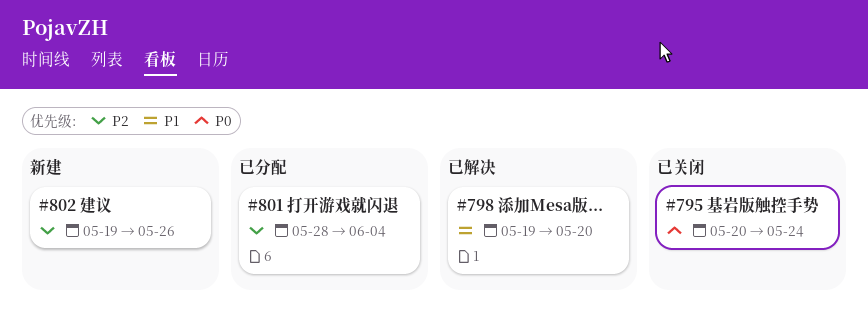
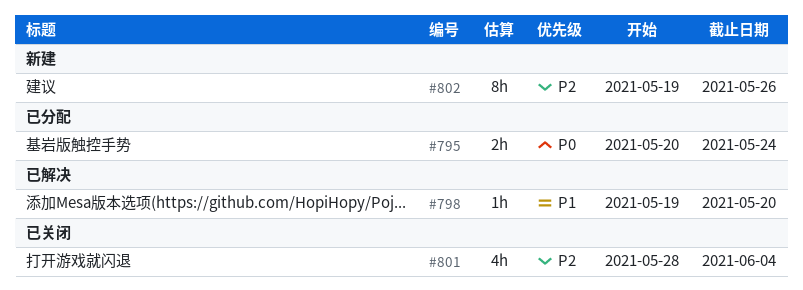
#795, status: 已关闭 -> 已分配
#801, status: 已分配 -> 已关闭

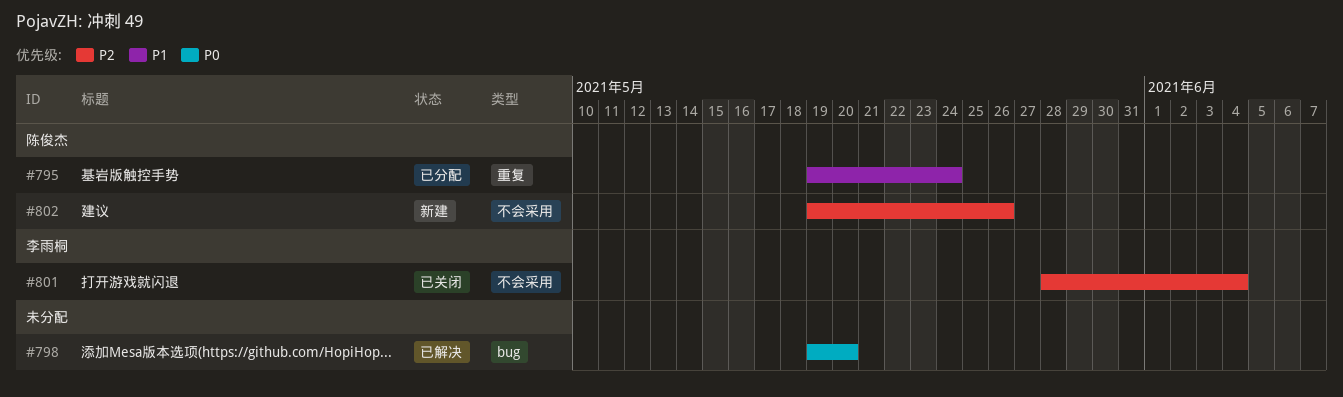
#795, priority: P0 -> P1
#795, start: May 20 -> May 19
#798, priority: P1 -> P0

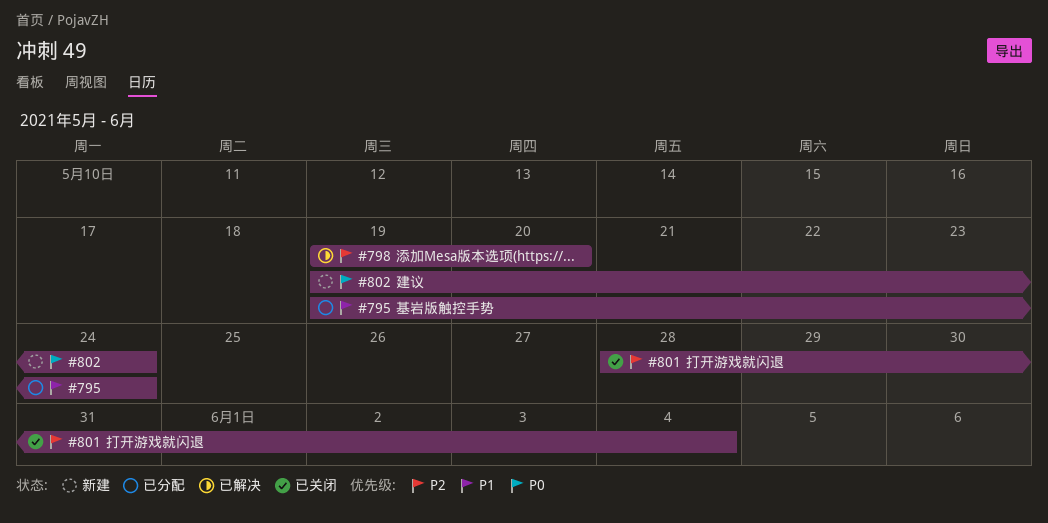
#798, priority: P0 -> P2
#802, priority: P2 -> P0
#802, due: May 26 -> May 24

